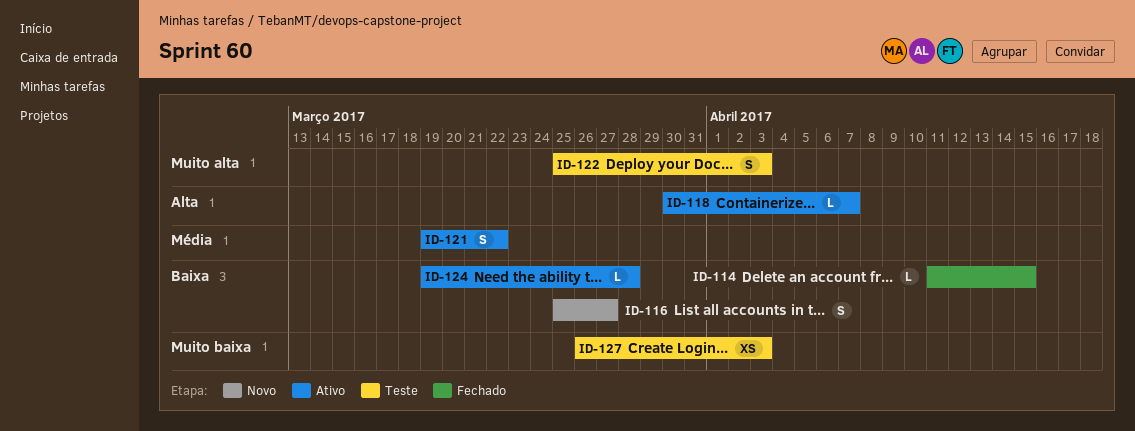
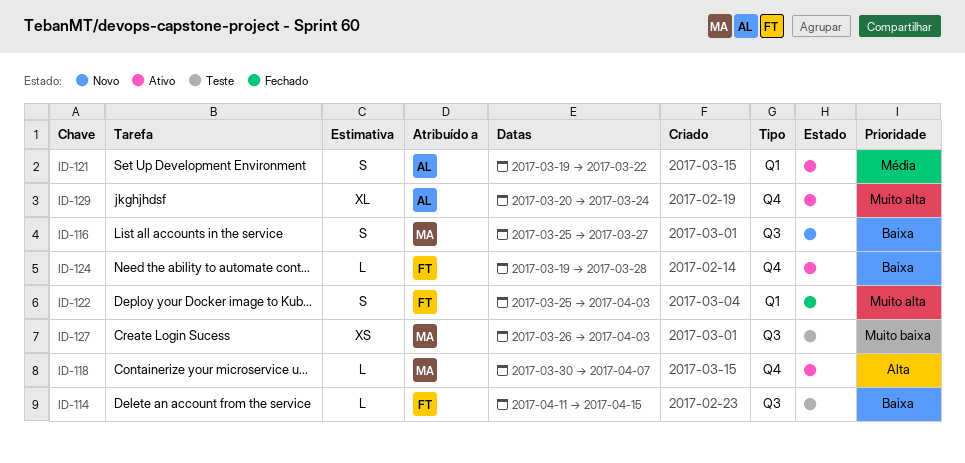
ID-114, status: Fechado -> Teste
ID-122, status: Teste -> Fechado
ID-129: none -> present

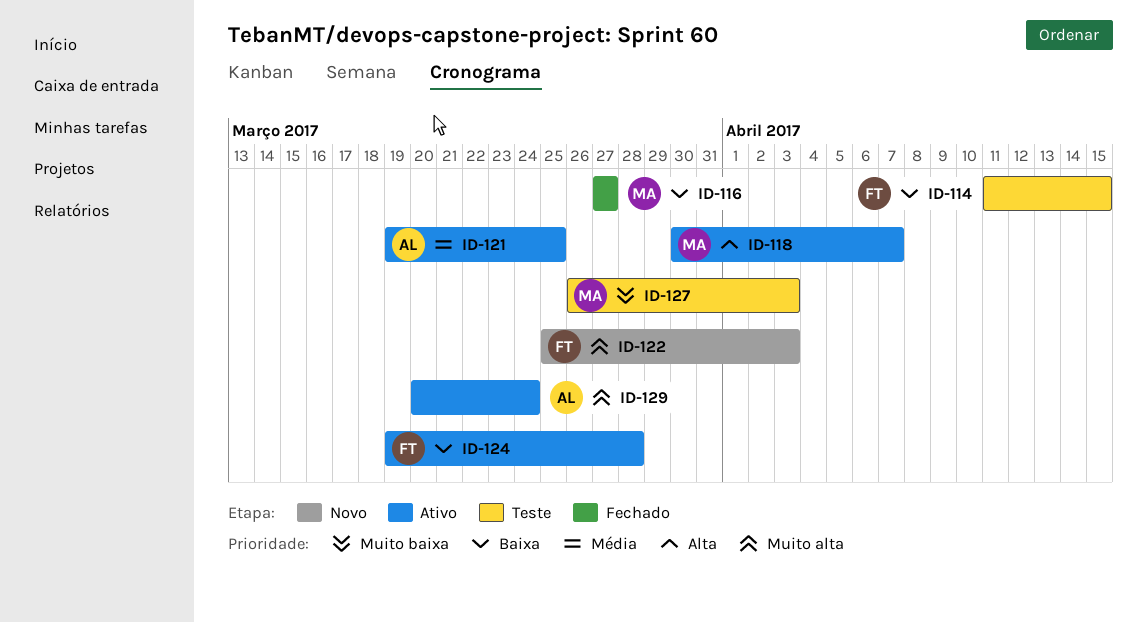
ID-116, status: Novo -> Fechado
ID-116, start: Mar 25 -> Mar 27
ID-121, due: Mar 22 -> Mar 25
ID-122, status: Fechado -> Novo

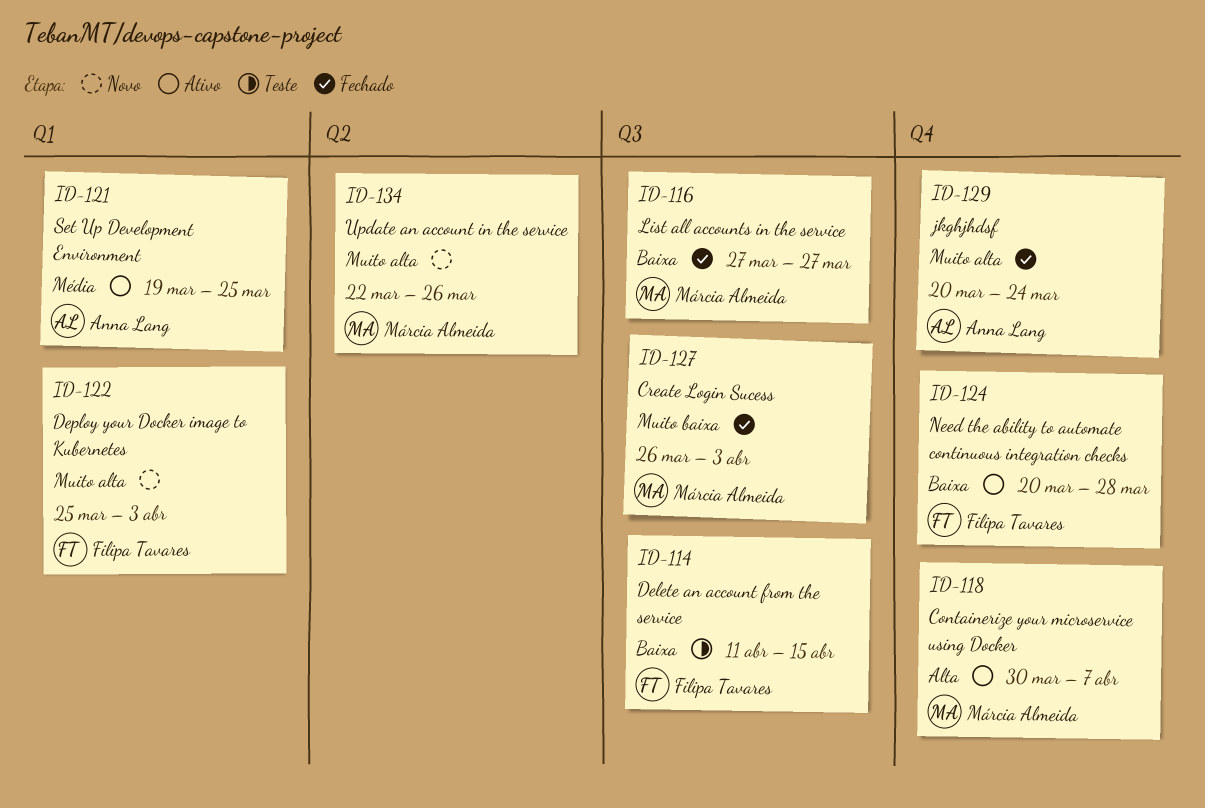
ID-124, start: Mar 19 -> Mar 20
ID-127, status: Teste -> Fechado
ID-129, status: Ativo -> Fechado
ID-134: none -> present

